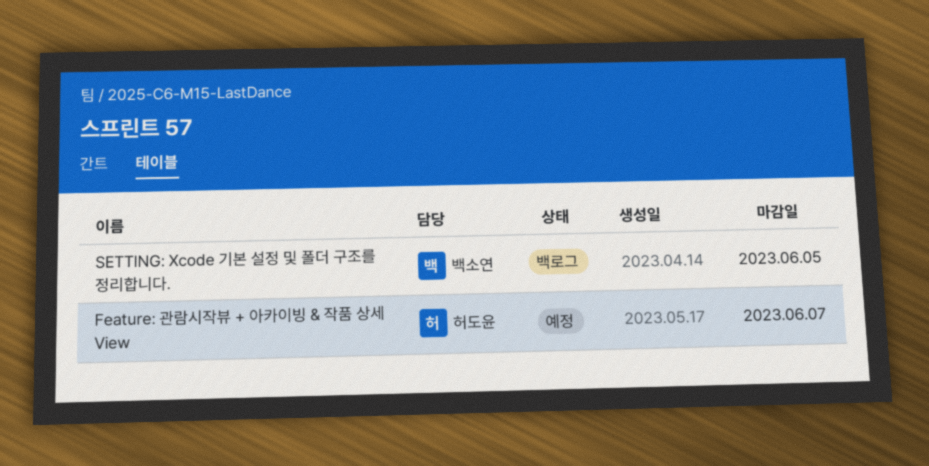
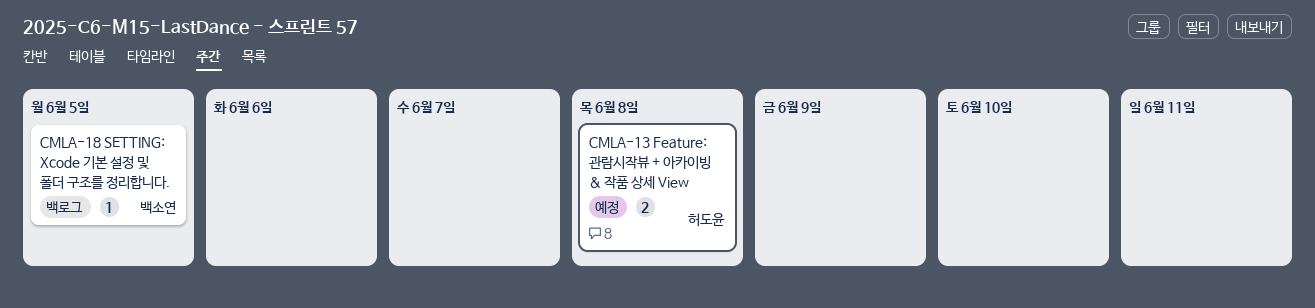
Feature: 관람시작뷰 + 아카이빙 & 작품 상세 View, due: Jun 7 -> Jun 8

